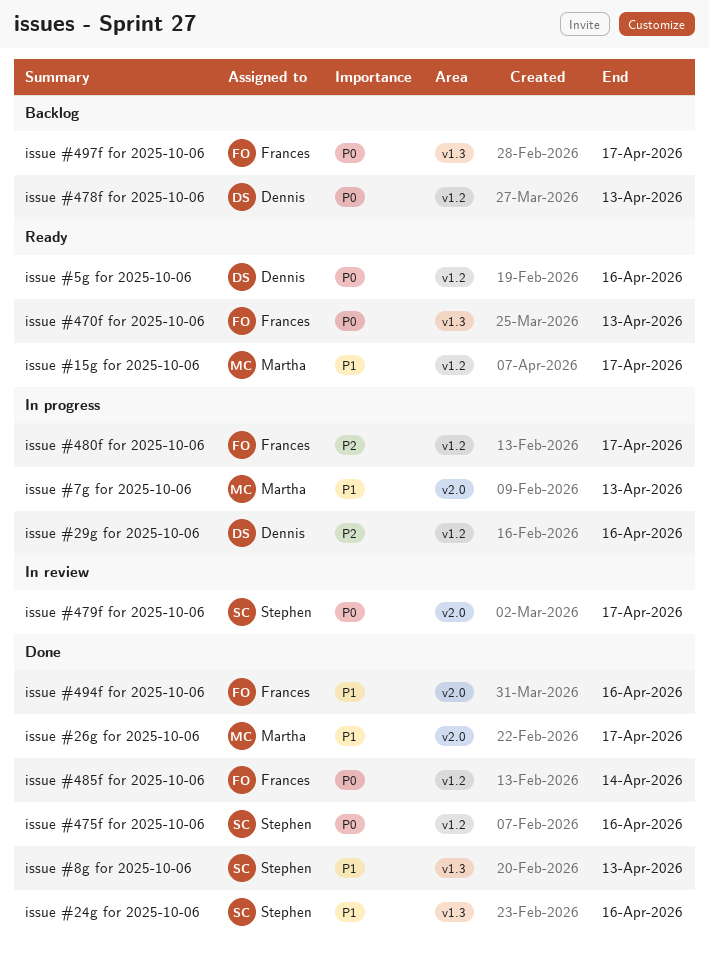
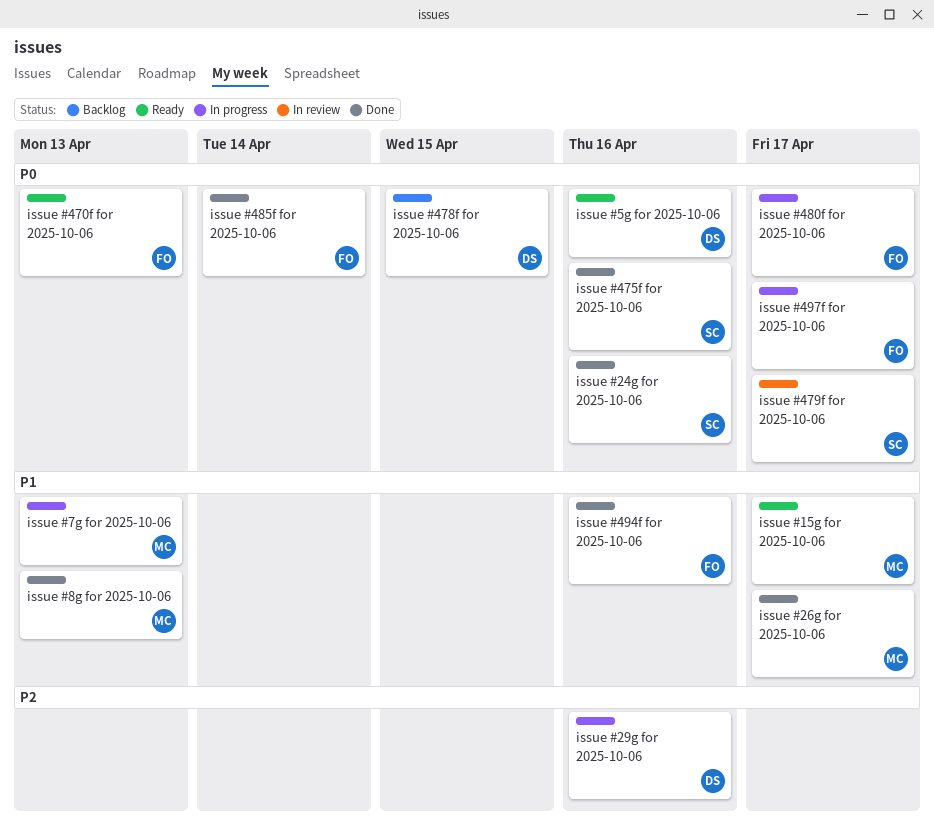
issue #24g for 2025-10-06, priority: P1 -> P0
issue #478f for 2025-10-06, due: Apr 13 -> Apr 15
issue #480f for 2025-10-06, priority: P2 -> P0
issue #497f for 2025-10-06, status: Backlog -> In progress
issue #8g for 2025-10-06, owner: Stephen -> Martha

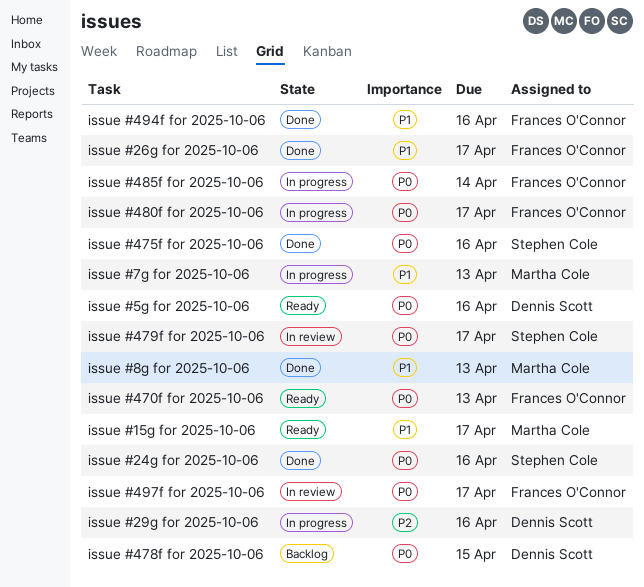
issue #26g for 2025-10-06, owner: Martha Cole -> Frances O'Connor
issue #485f for 2025-10-06, status: Done -> In progress
issue #497f for 2025-10-06, status: In progress -> In review

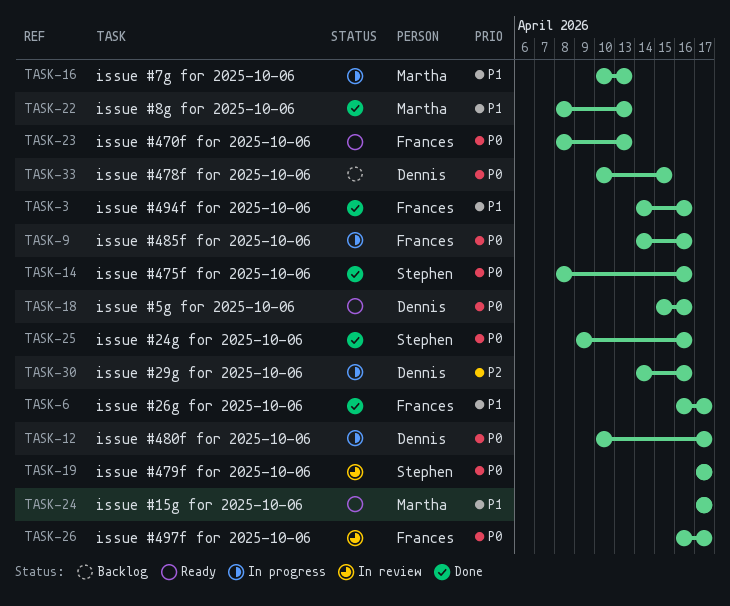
issue #480f for 2025-10-06, owner: Frances O'Connor -> Dennis Scott
issue #485f for 2025-10-06, due: Apr 14 -> Apr 16

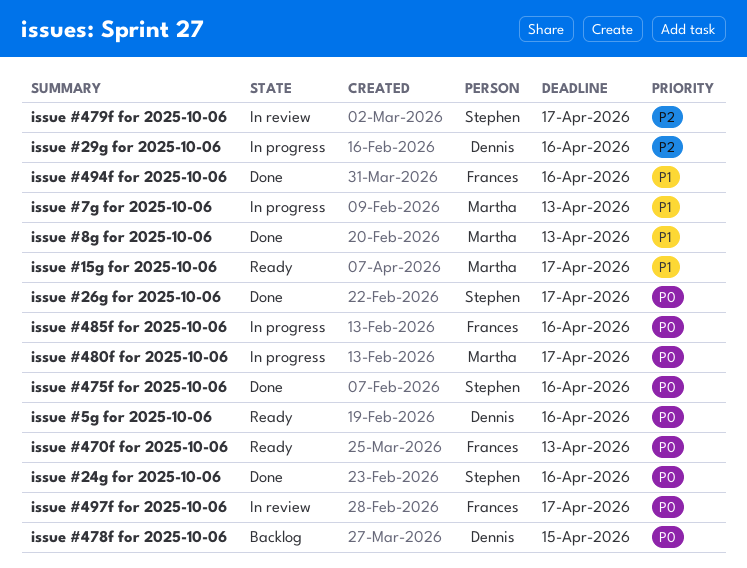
issue #26g for 2025-10-06, owner: Frances -> Stephen
issue #26g for 2025-10-06, priority: P1 -> P0
issue #479f for 2025-10-06, priority: P0 -> P2
issue #480f for 2025-10-06, owner: Dennis -> Martha

